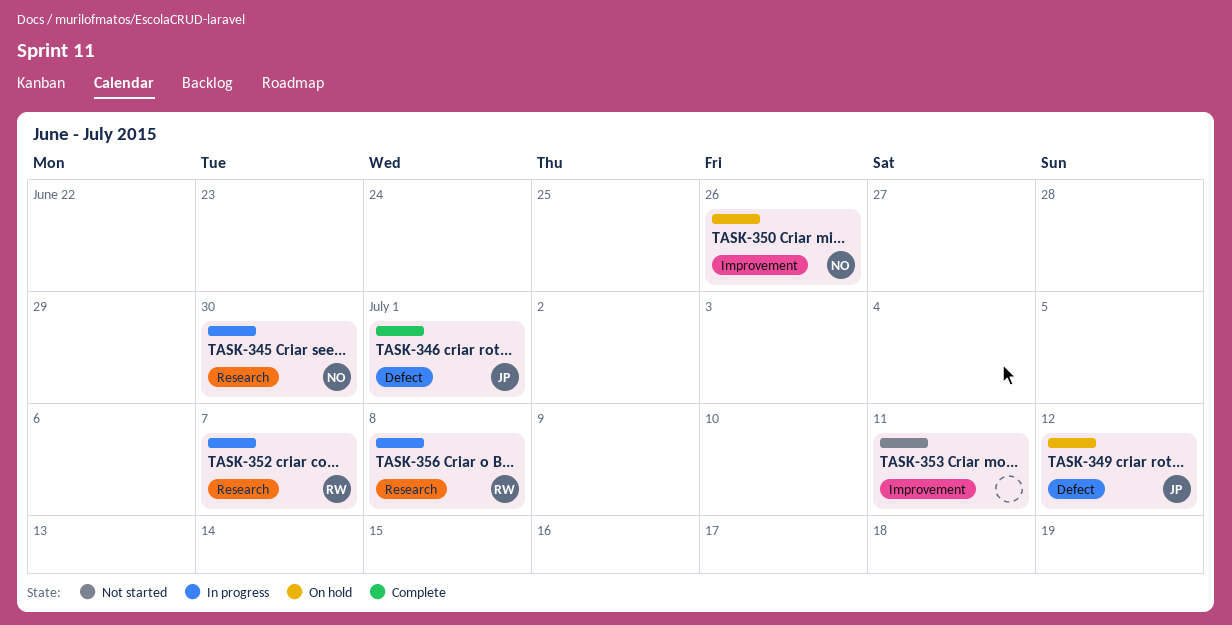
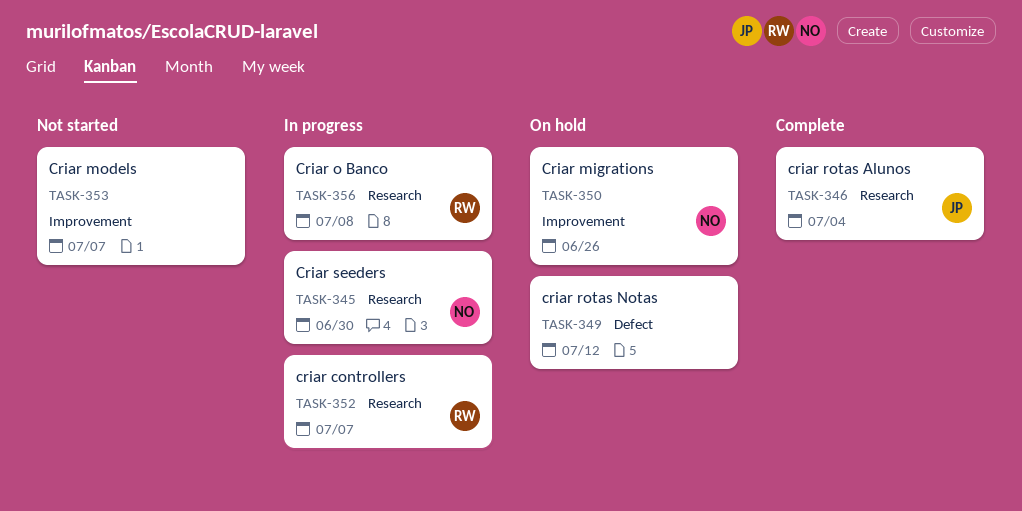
TASK-346, label: Defect -> Research
TASK-346, due: Jul 1 -> Jul 4
TASK-349, owner: JP -> none
TASK-353, due: Jul 11 -> Jul 7

